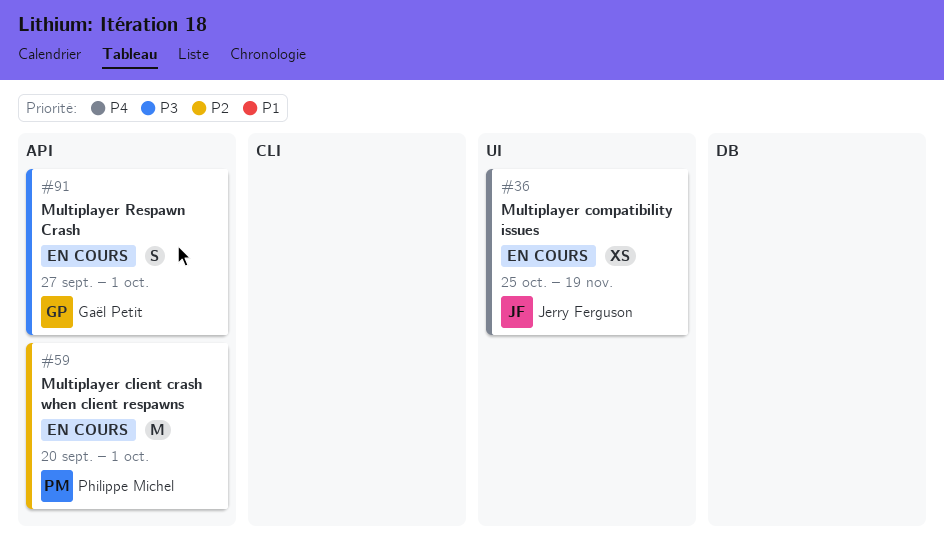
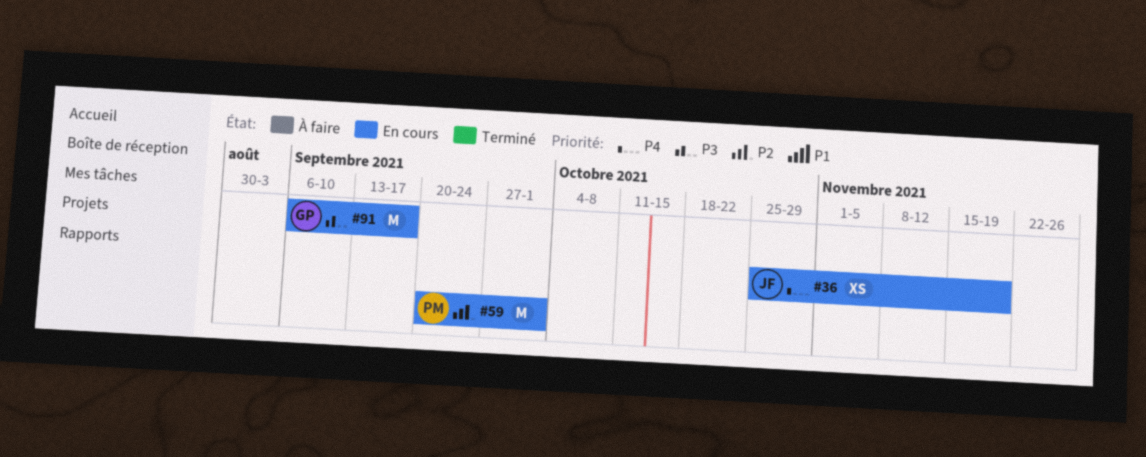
#91, estimate: S -> M
#91, start: Sep 27 -> Sep 6
#91, due: Oct 1 -> Sep 17

